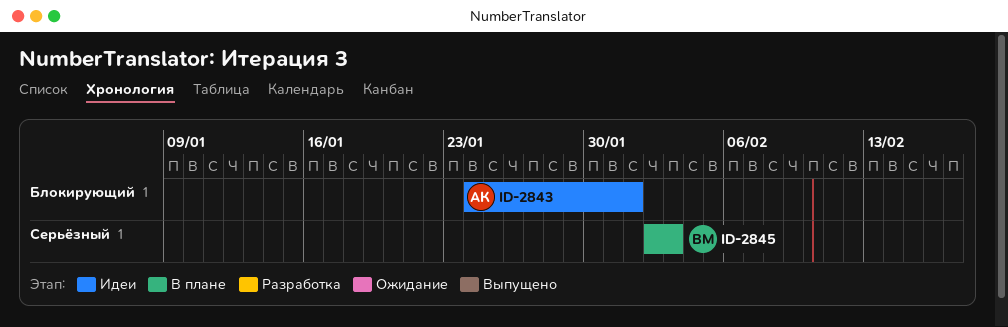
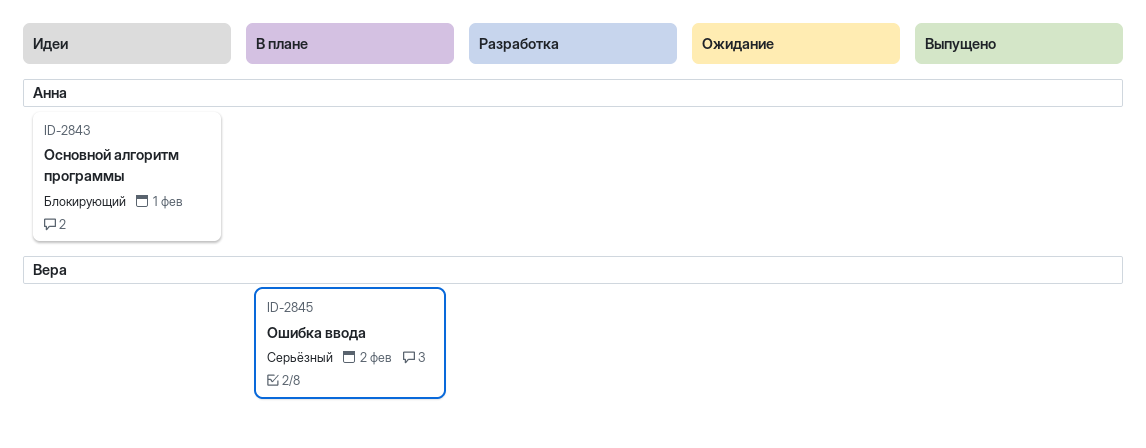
ID-2845, due: Feb 3 -> Feb 2

